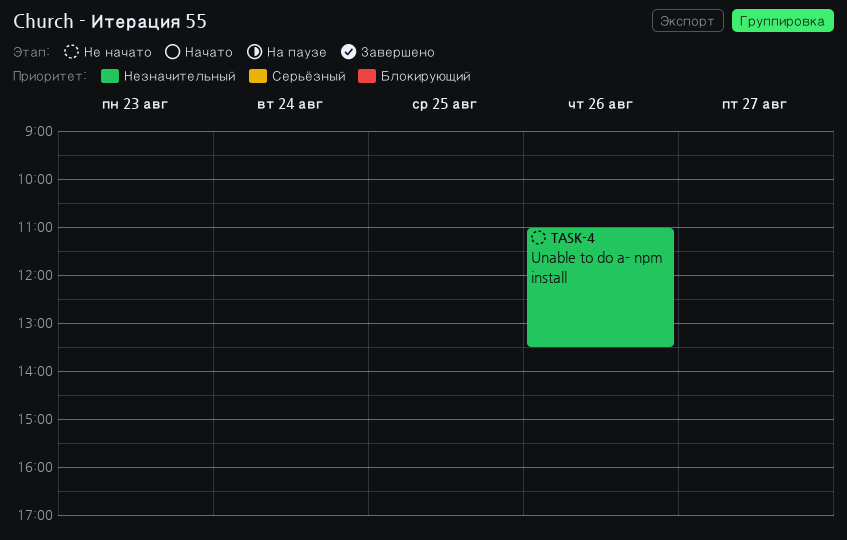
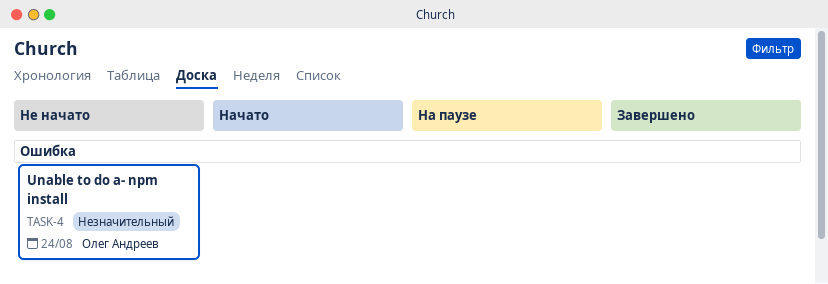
TASK-4, day: Aug 26 -> Aug 24

